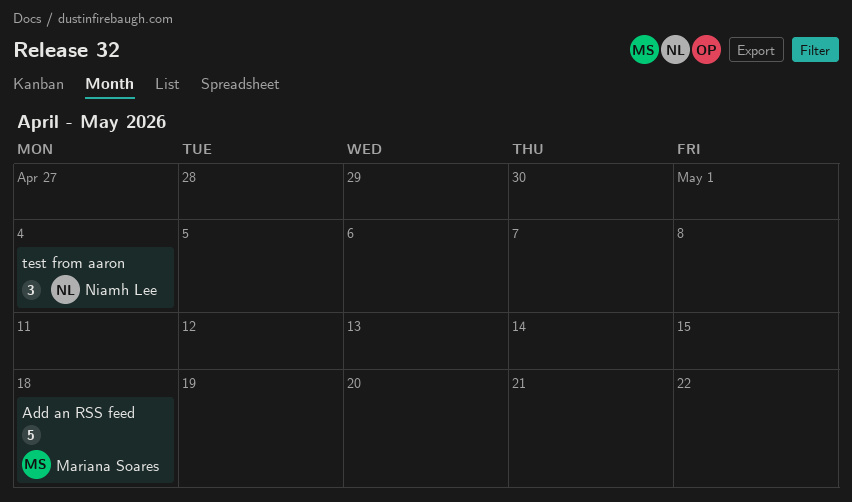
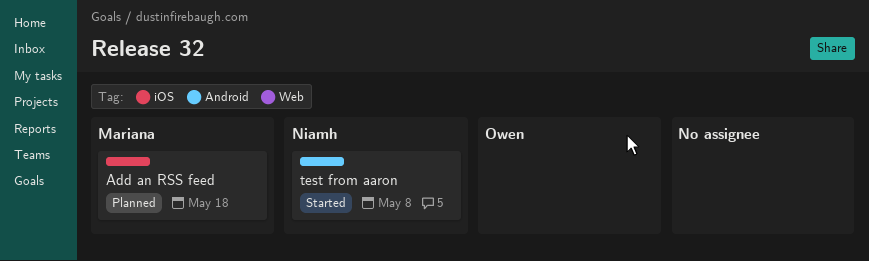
test from aaron, due: May 4 -> May 8

